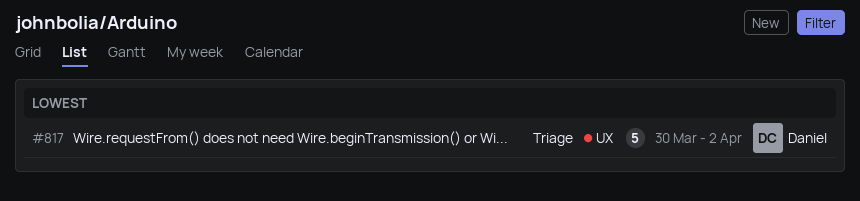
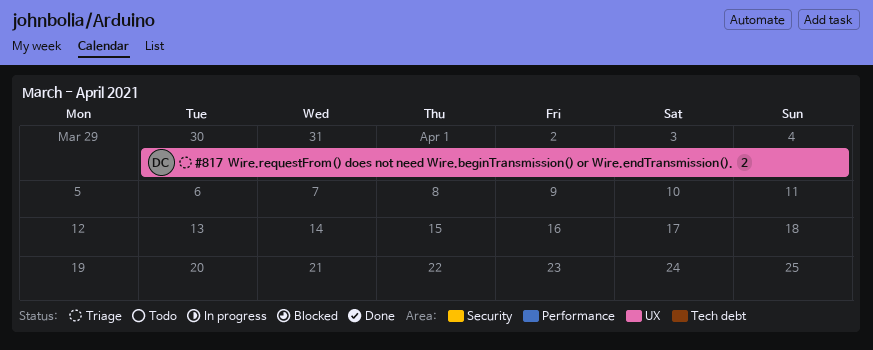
#817, estimate: 5 -> 2
#817, due: Apr 2 -> Apr 4

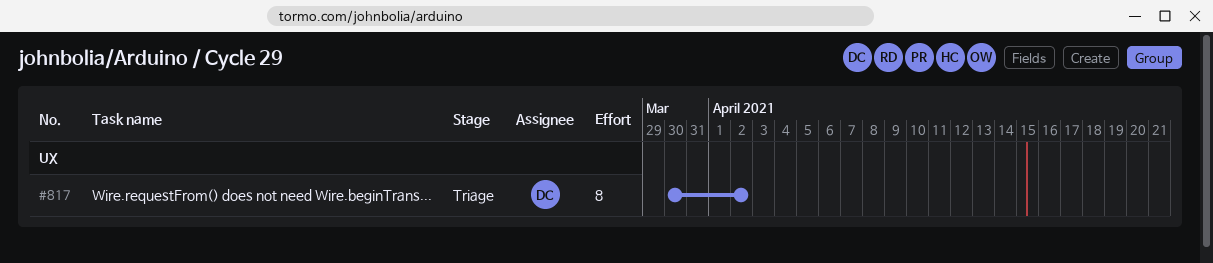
#817, estimate: 2 -> 8
#817, due: Apr 4 -> Apr 2

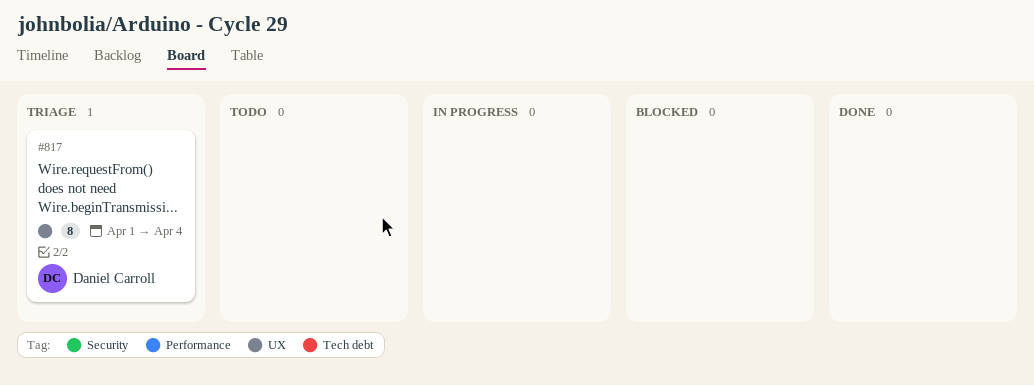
#817, start: Mar 30 -> Apr 1
#817, due: Apr 2 -> Apr 4

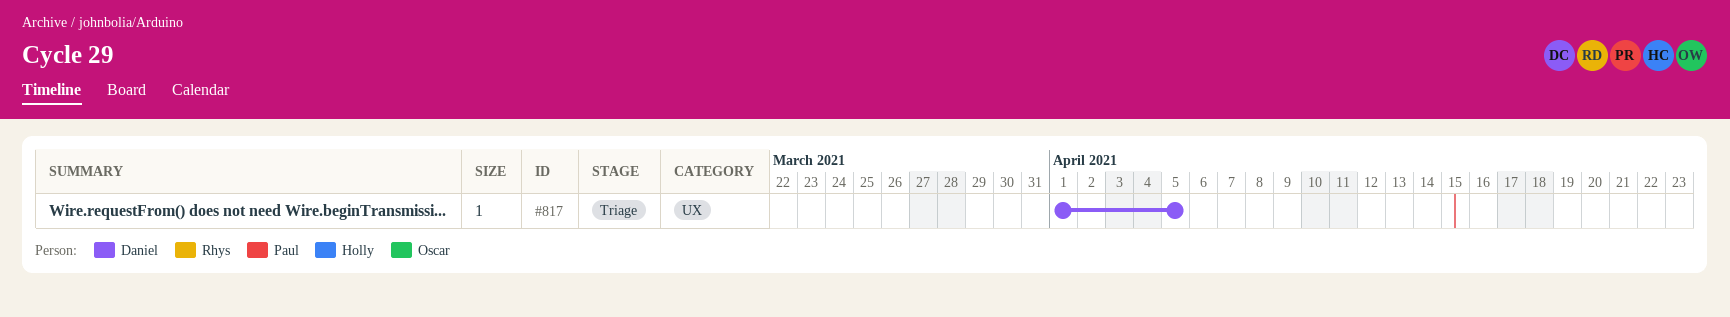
#817, estimate: 8 -> 1
#817, due: Apr 4 -> Apr 5

